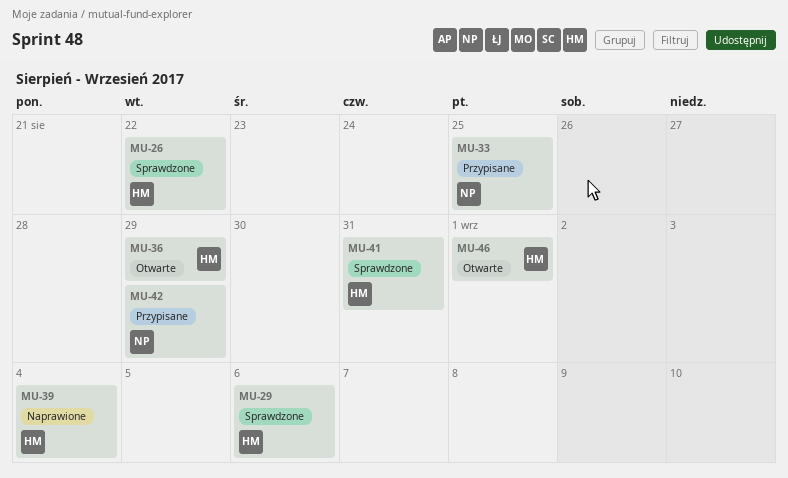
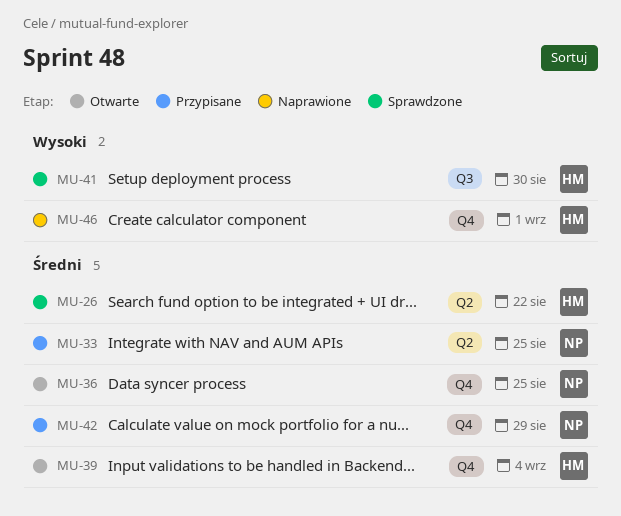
MU-29: present -> none
MU-36, owner: HM -> NP
MU-36, due: Aug 29 -> Aug 25
MU-39, status: Naprawione -> Otwarte
MU-41, due: Aug 31 -> Aug 30
MU-46, status: Otwarte -> Naprawione

